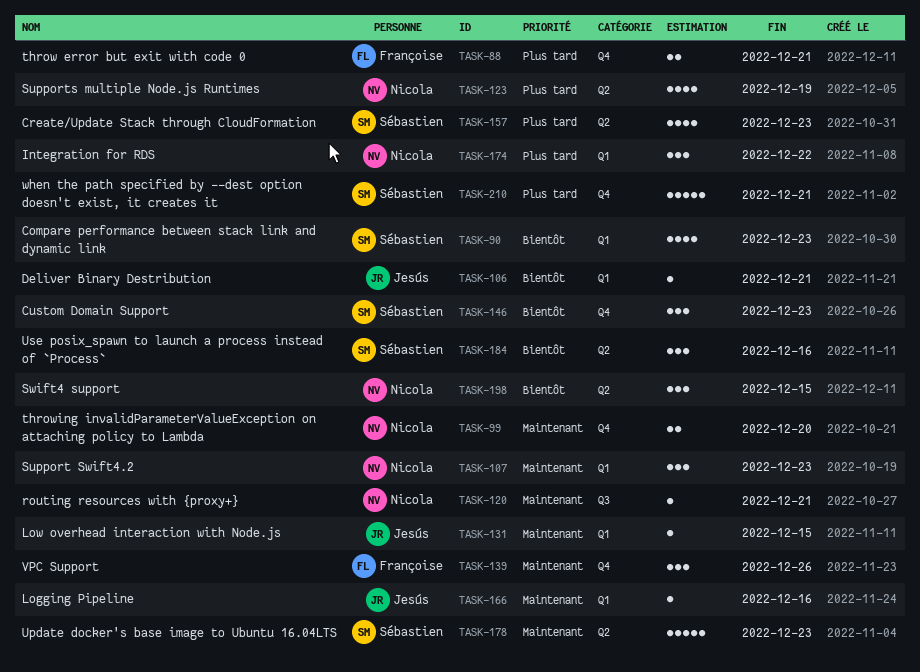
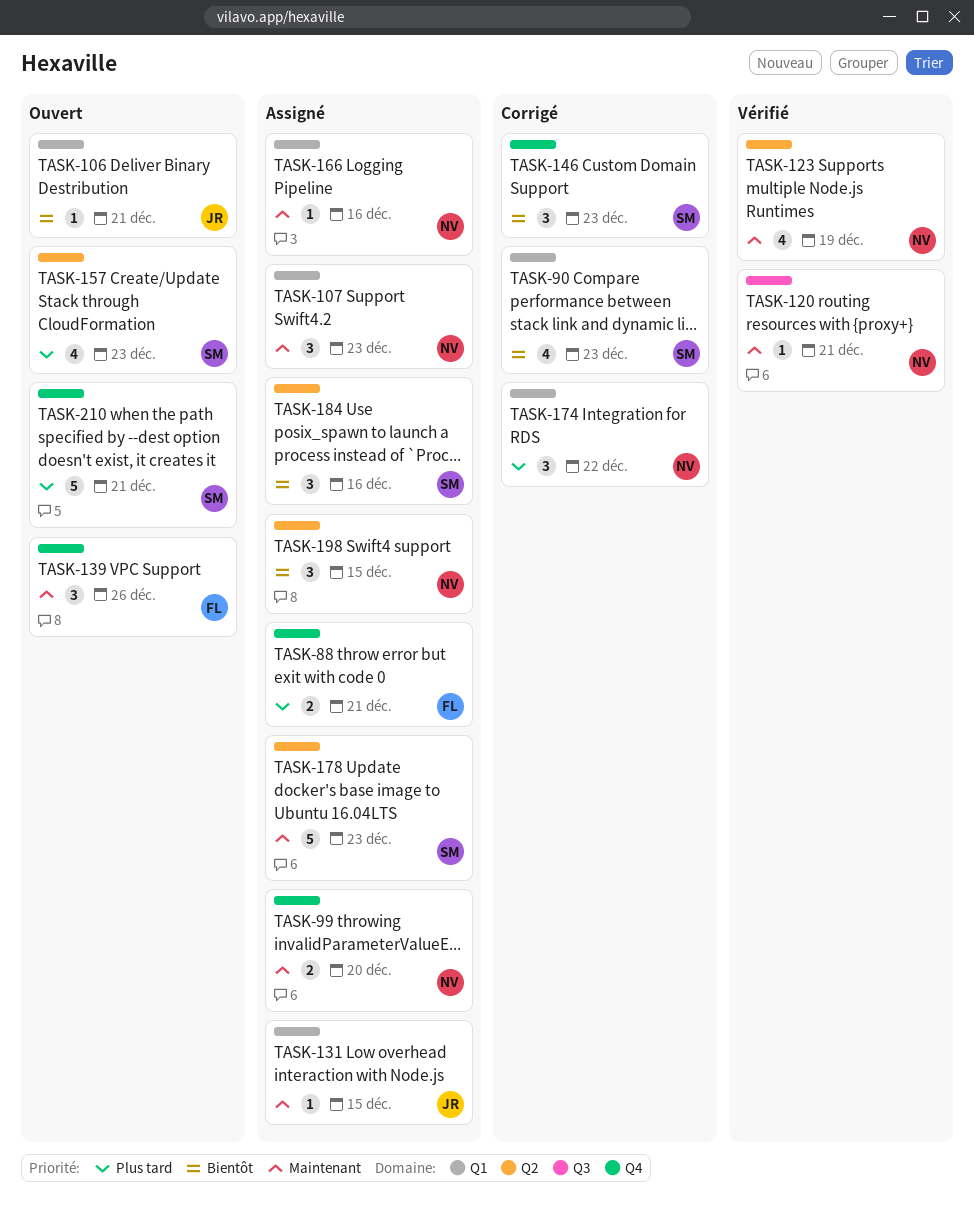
TASK-123, priority: Plus tard -> Maintenant
TASK-166, owner: Jesús -> Nicola

